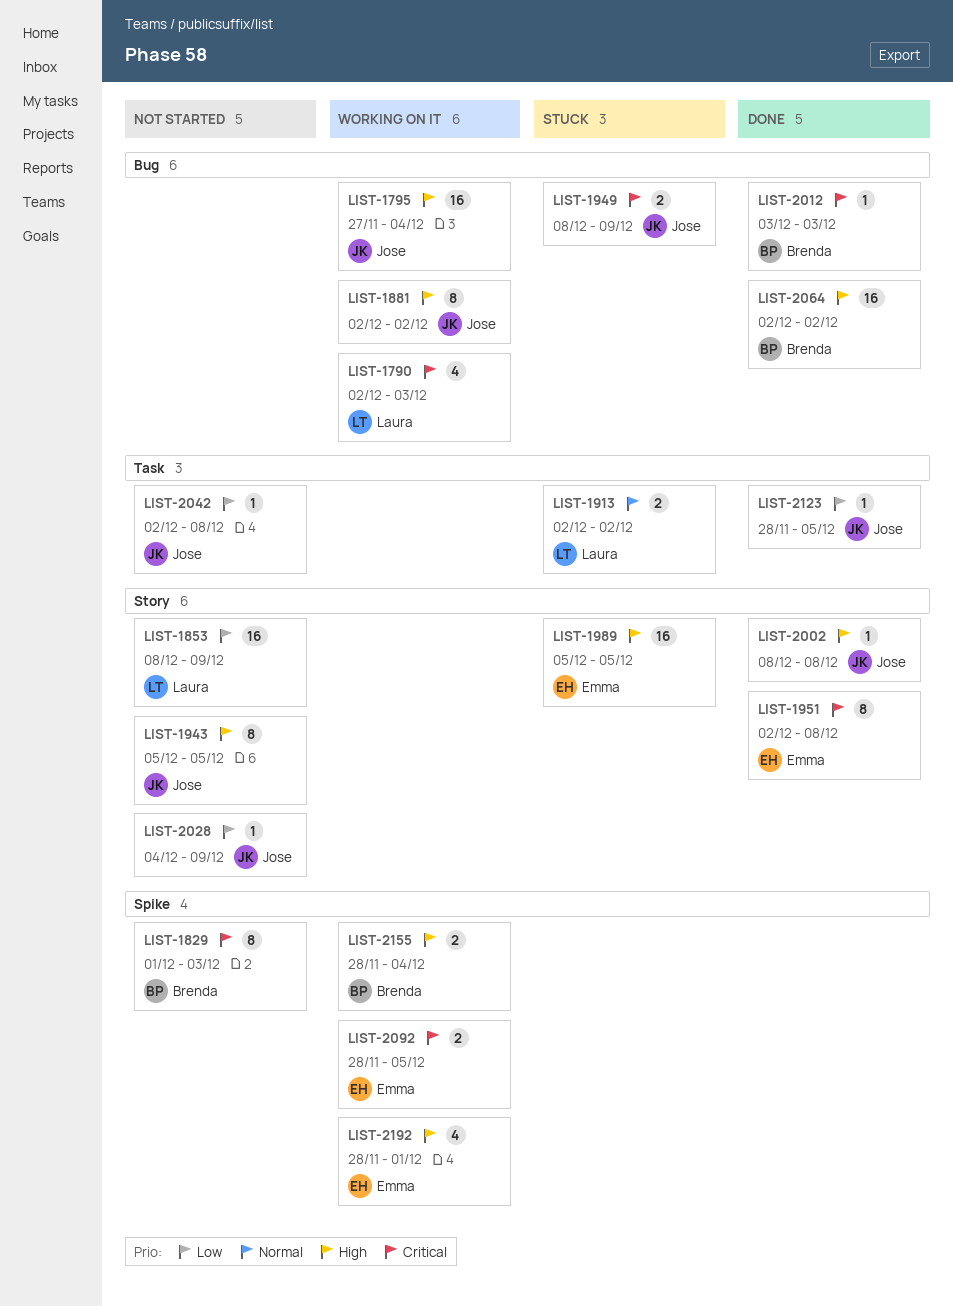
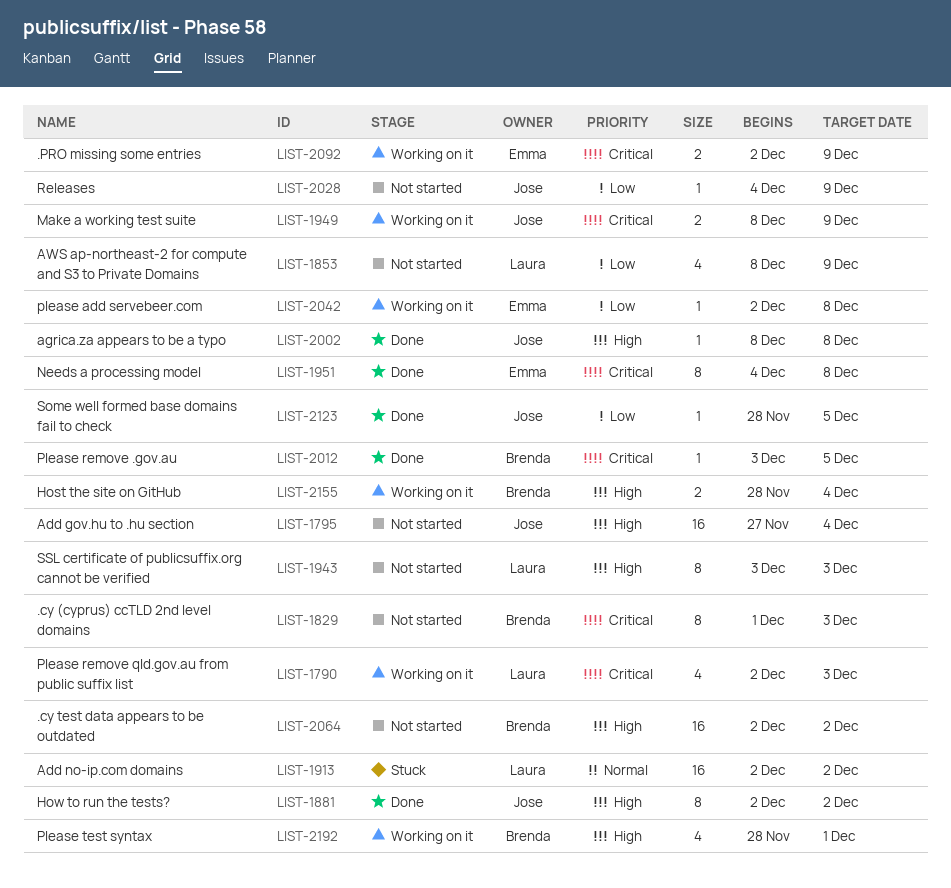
LIST-1795, status: Working on it -> Not started
LIST-1853, estimate: 16 -> 4
LIST-1881, status: Working on it -> Done
LIST-1913, estimate: 2 -> 16
LIST-1943, owner: Jose -> Laura
LIST-1943, start: Dec 5 -> Dec 3
LIST-1943, due: Dec 5 -> Dec 3
LIST-1949, status: Stuck -> Working on it
LIST-1951, start: Dec 2 -> Dec 4
LIST-1989: present -> none
LIST-2012, due: Dec 3 -> Dec 5
LIST-2042, status: Not started -> Working on it
LIST-2042, owner: Jose -> Emma
LIST-2064, status: Done -> Not started
LIST-2092, start: Nov 28 -> Dec 2
LIST-2092, due: Dec 5 -> Dec 9
LIST-2192, owner: Emma -> Brenda

